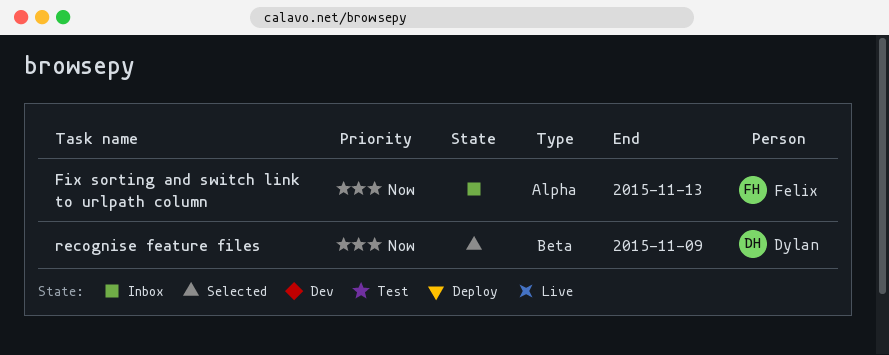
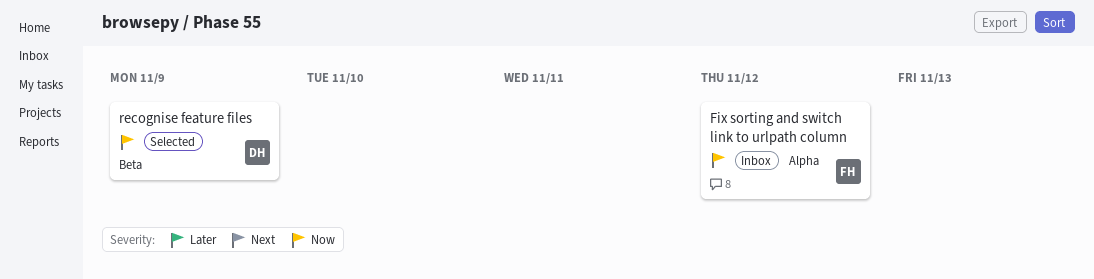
Fix sorting and switch link to urlpath column, due: Nov 13 -> Nov 12

